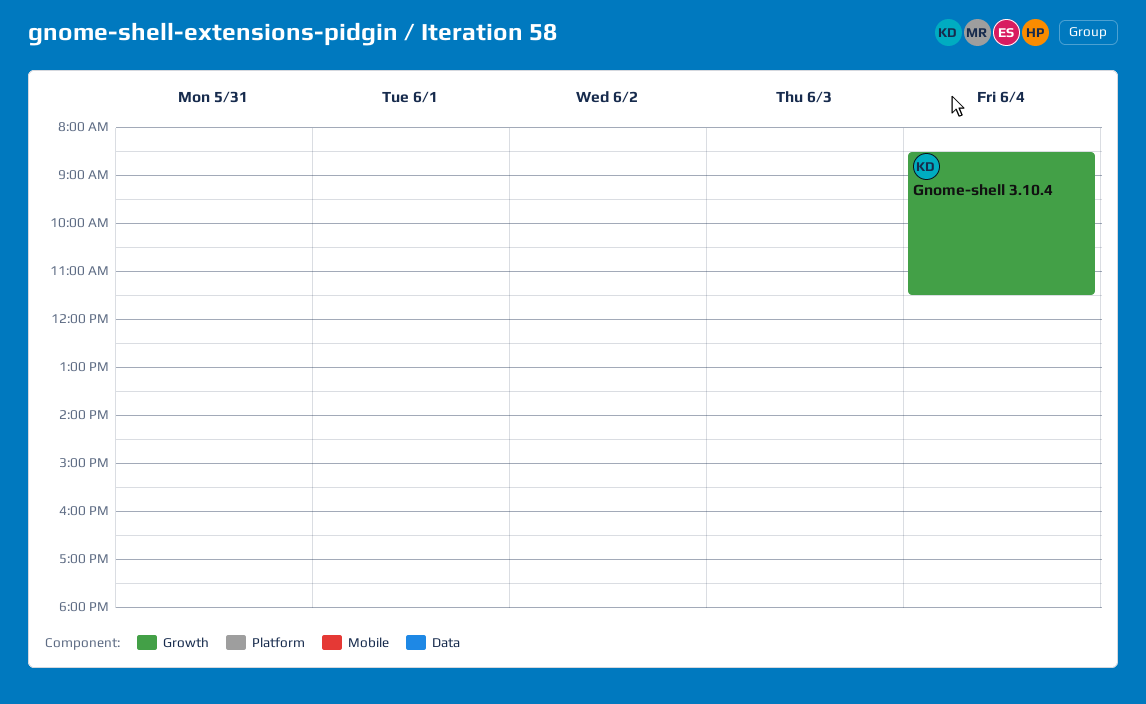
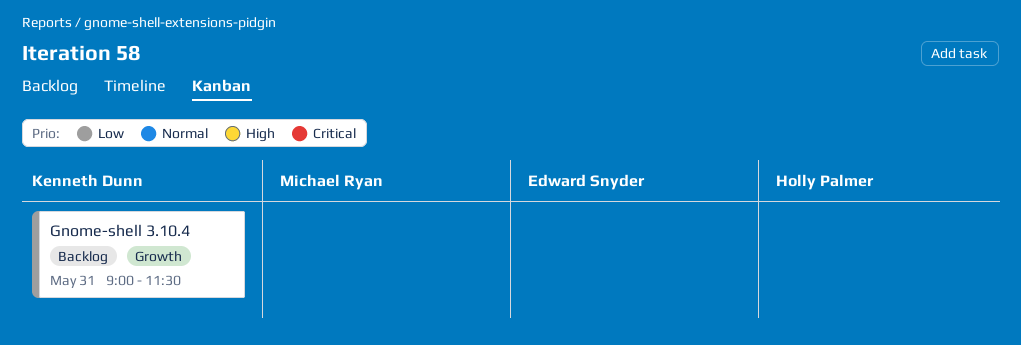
Gnome-shell 3.10.4, day: Jun 4 -> May 31
Gnome-shell 3.10.4, begins: 08:30 -> 09:00

